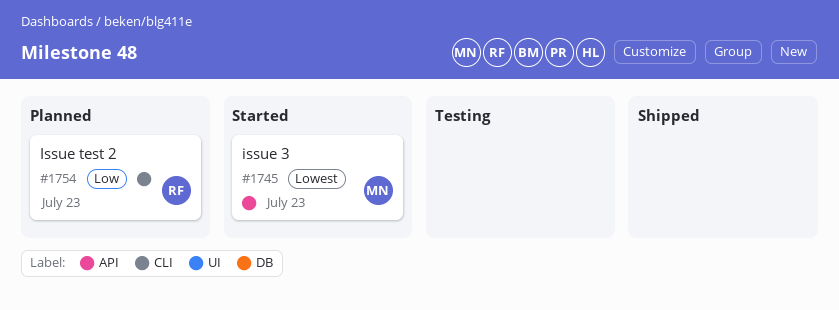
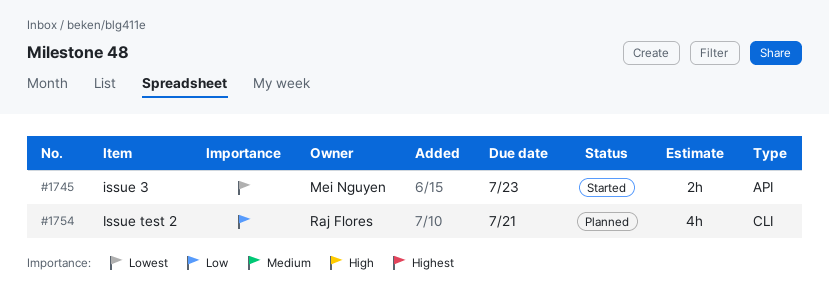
#1754, due: Jul 23 -> Jul 21

